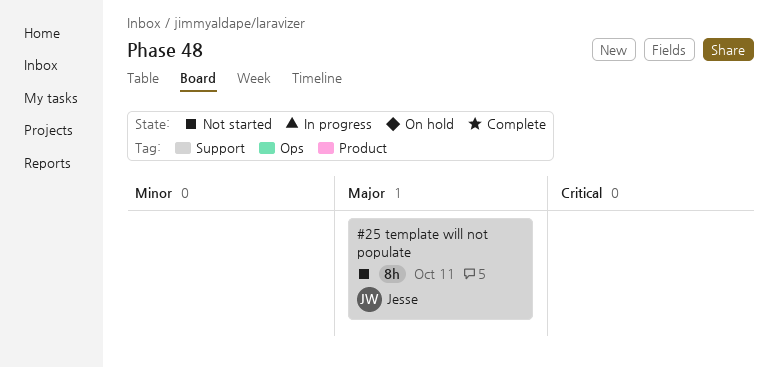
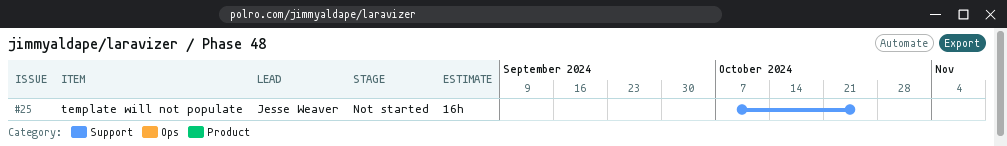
#25, estimate: 8h -> 16h
#25, due: Oct 11 -> Oct 25

